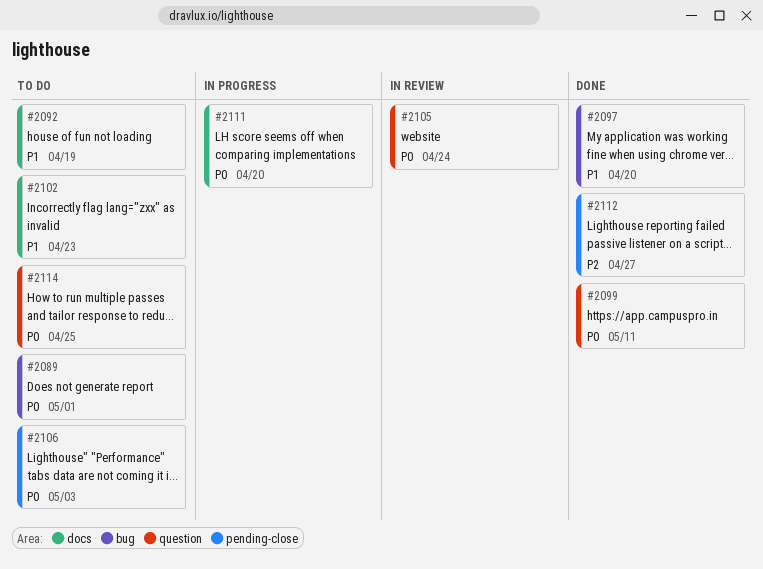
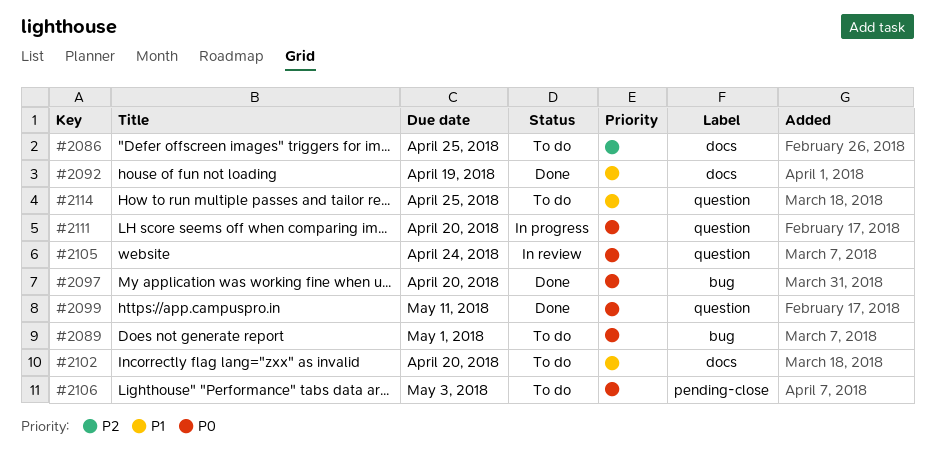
#2086: none -> present
#2092, status: To do -> Done
#2097, priority: P1 -> P0
#2102, due: Apr 23 -> Apr 20
#2111, label: docs -> question
#2112: present -> none
#2114, priority: P0 -> P1

